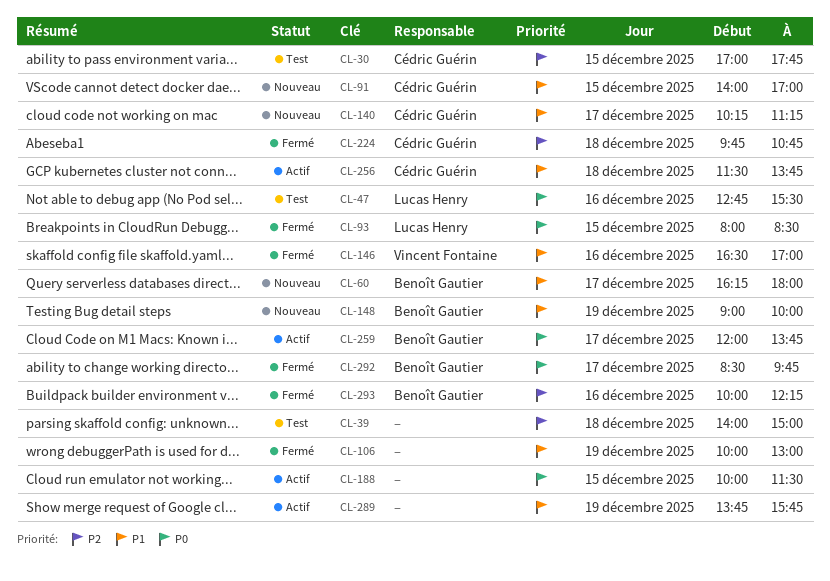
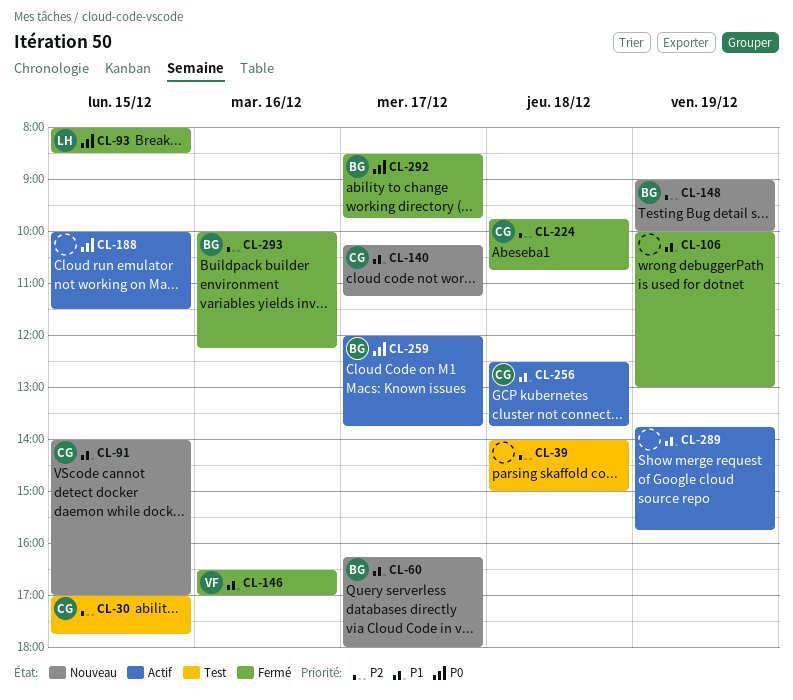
CL-47: present -> none
CL-148, priority: P1 -> P2
CL-256, begins: 11:30 -> 12:30

